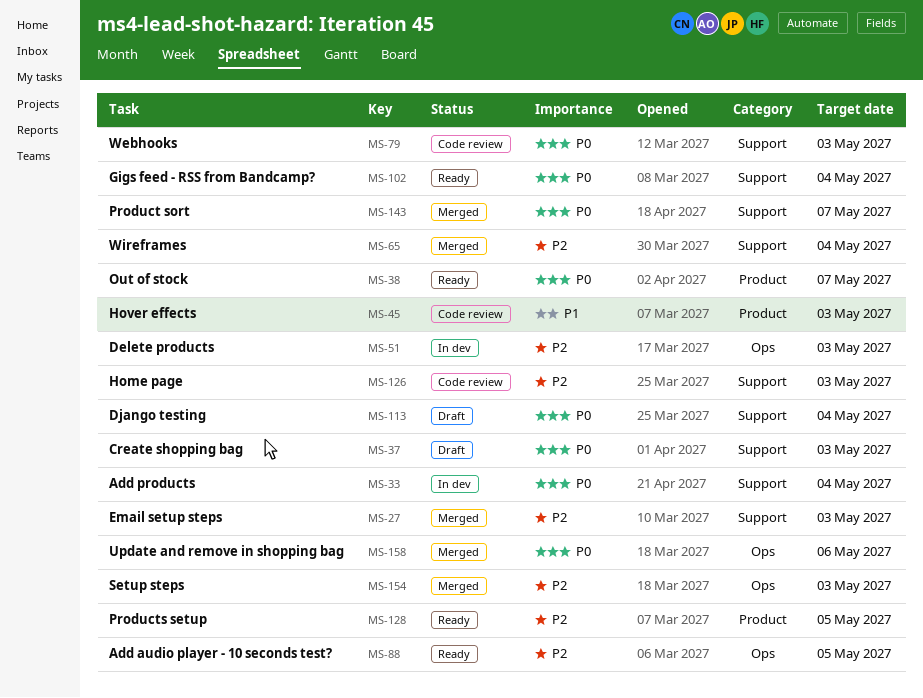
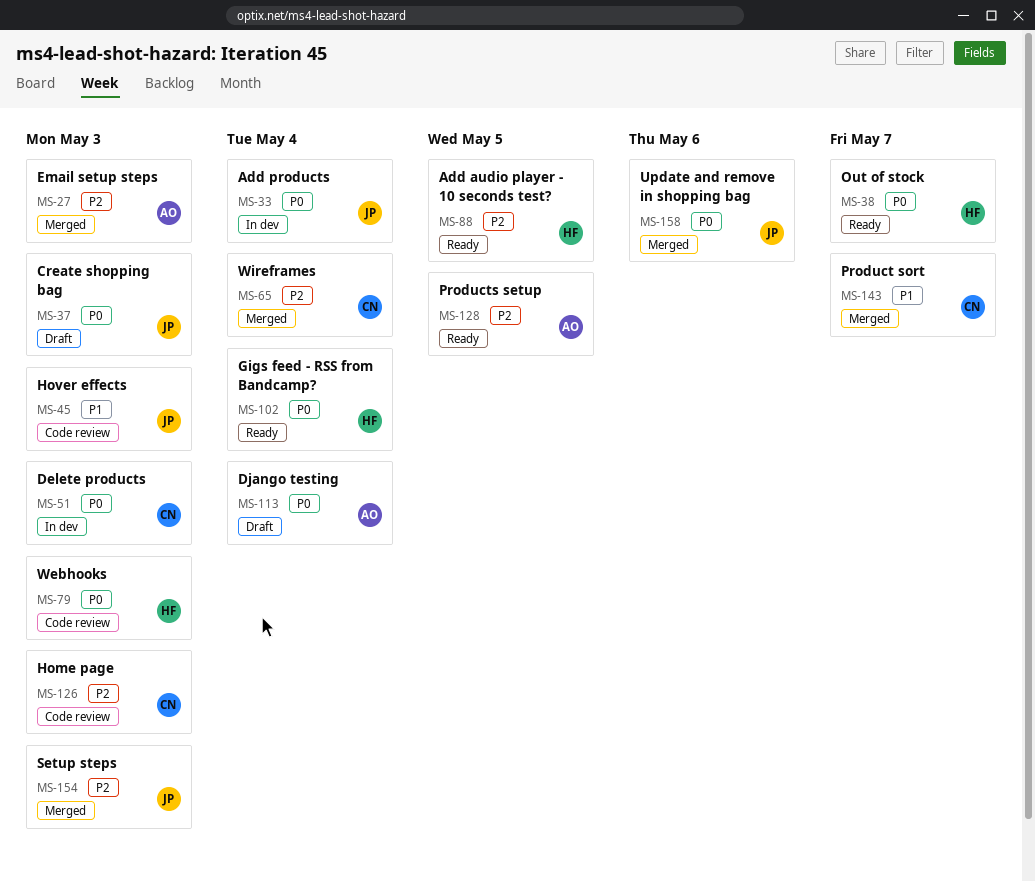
MS-51, priority: P2 -> P0
MS-143, priority: P0 -> P1

